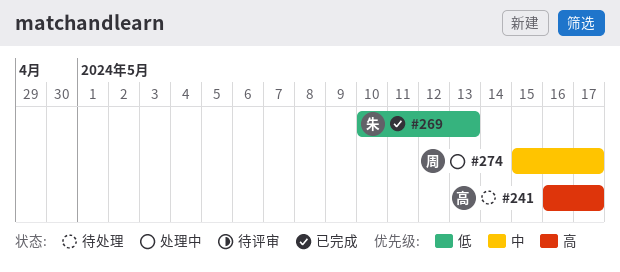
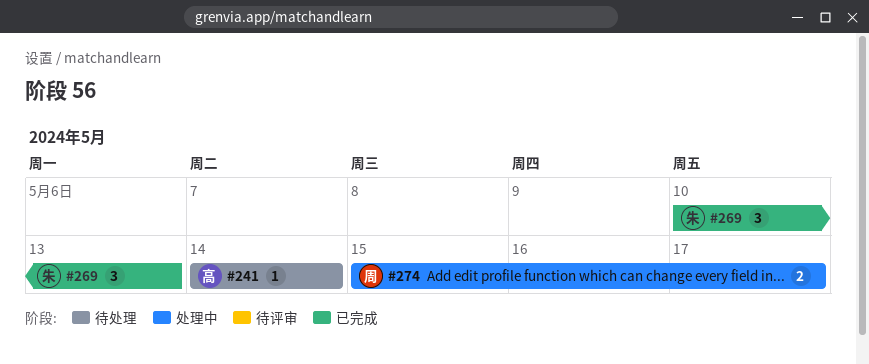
#241, start: May 16 -> May 14
#241, due: May 17 -> May 14

